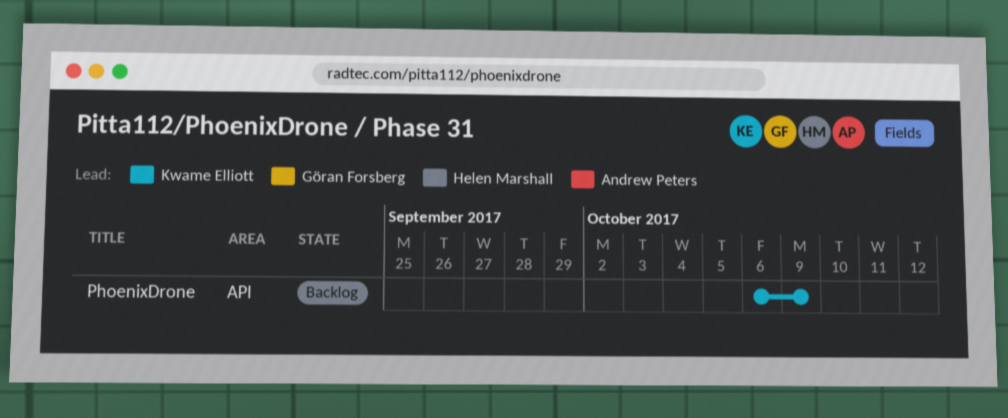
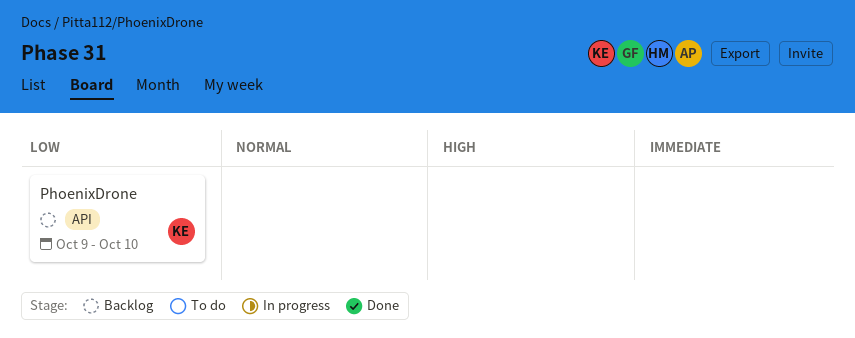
PhoenixDrone, start: Oct 6 -> Oct 9
PhoenixDrone, due: Oct 9 -> Oct 10

